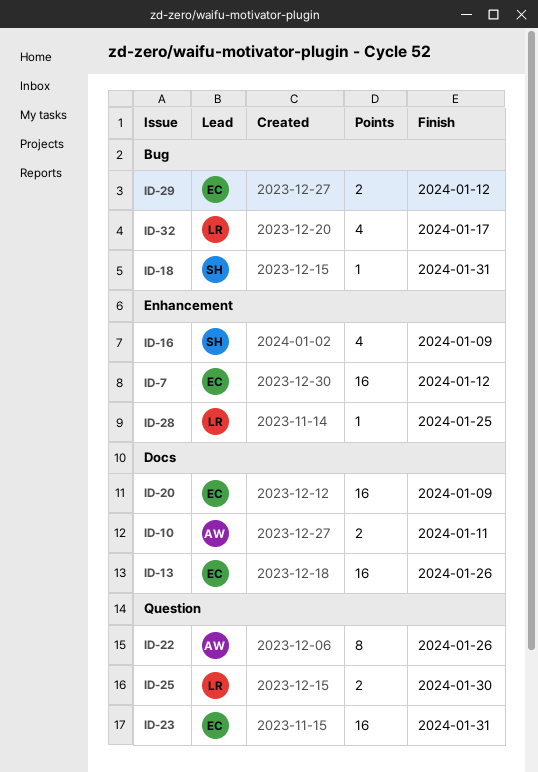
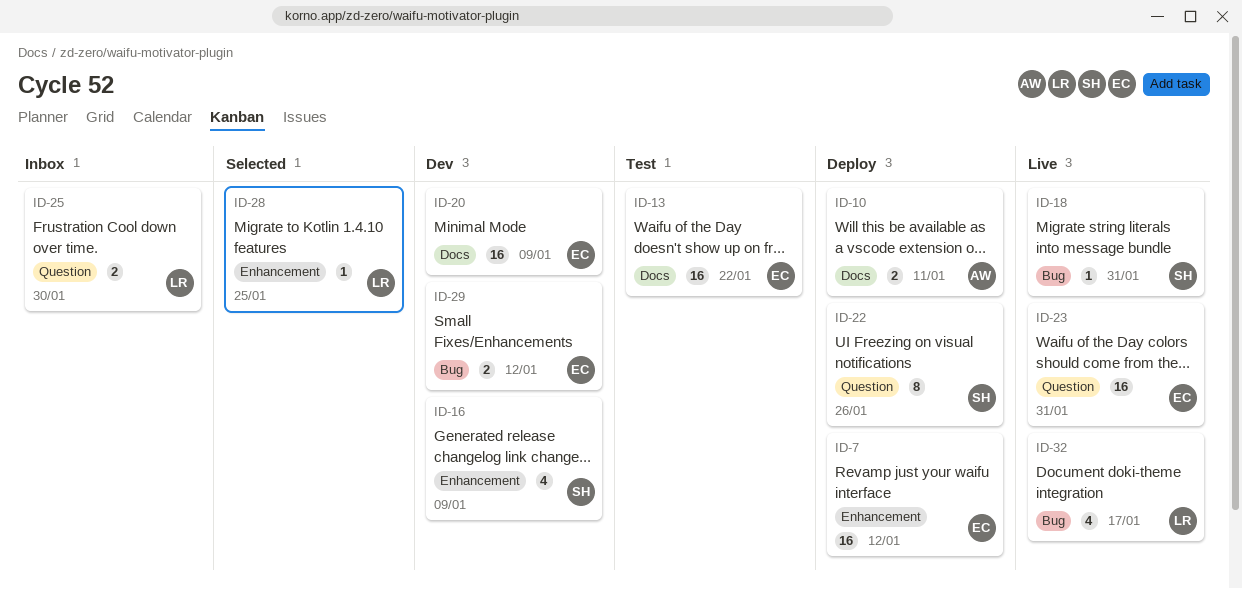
ID-13, due: Jan 26 -> Jan 22
ID-22, owner: AW -> SH

